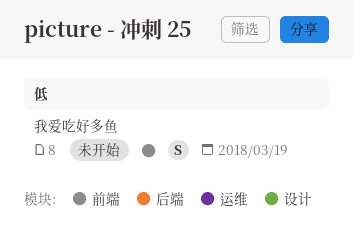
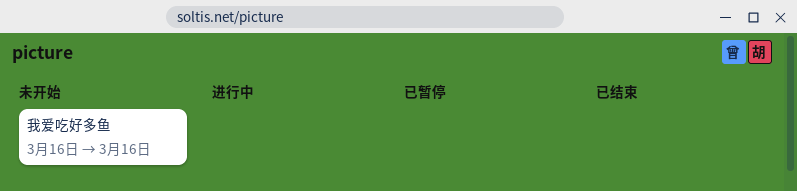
我爱吃好多鱼, due: Mar 19 -> Mar 16

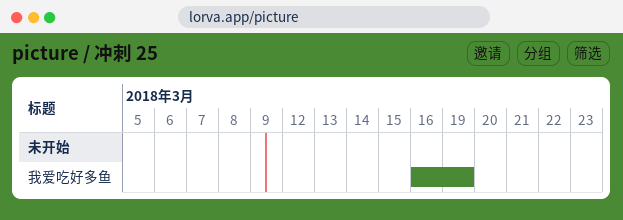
我爱吃好多鱼, due: Mar 16 -> Mar 19

